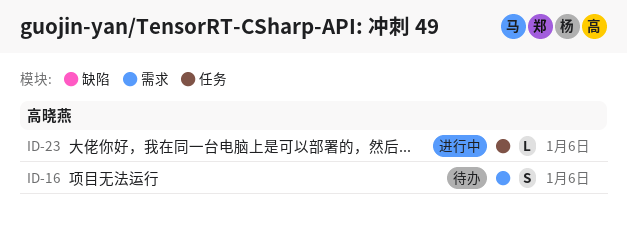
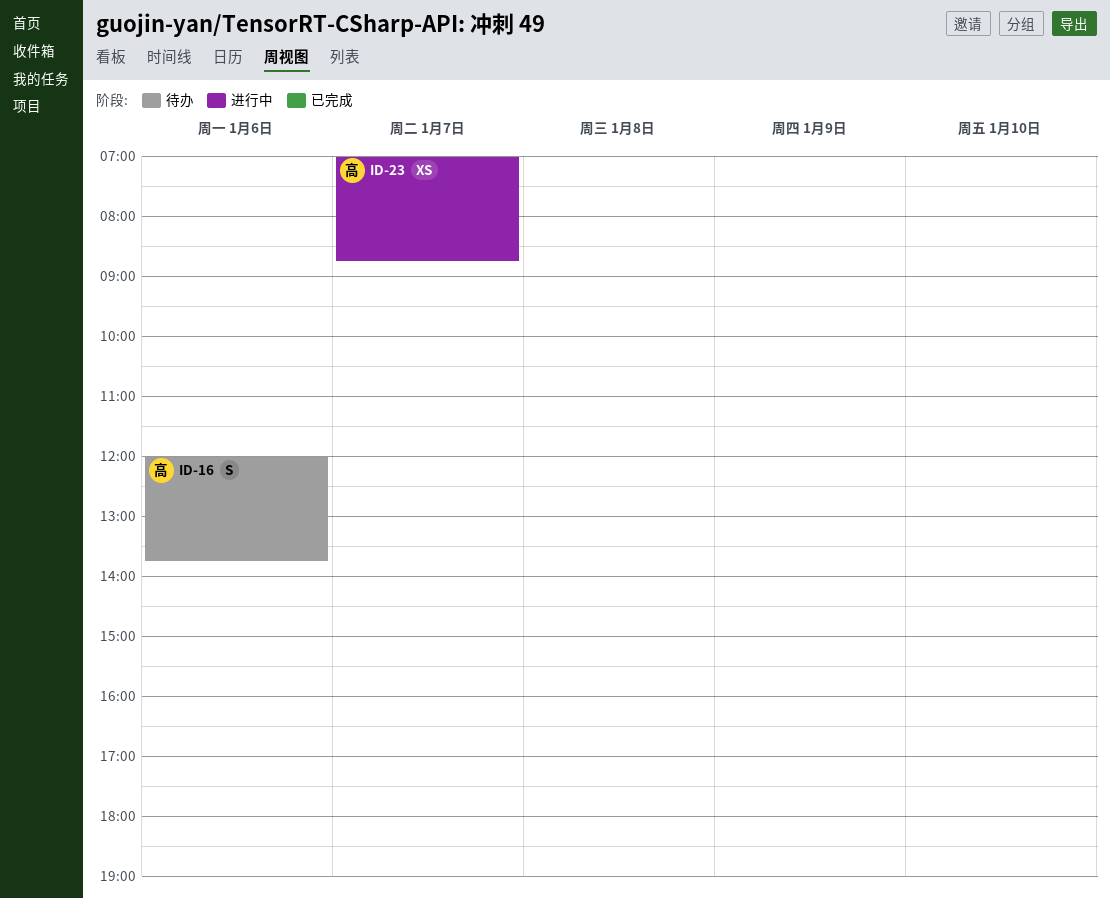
ID-23, estimate: L -> XS
ID-23, day: Jan 6 -> Jan 7

